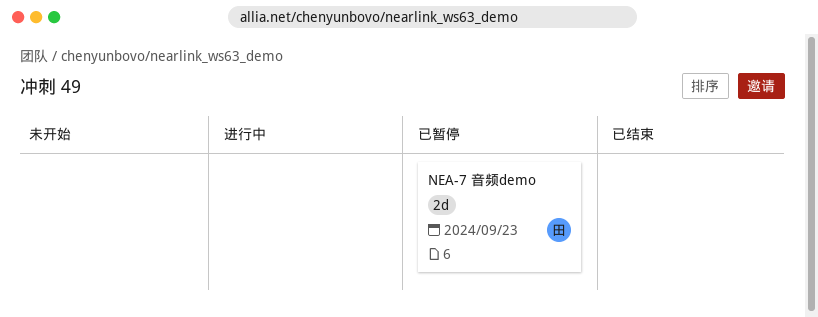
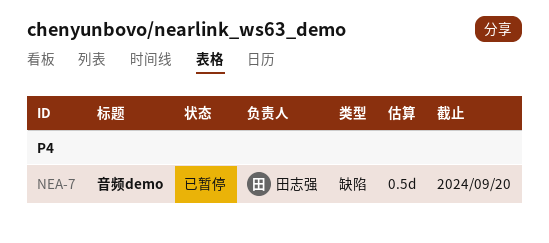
NEA-7, estimate: 2d -> 0.5d
NEA-7, due: Sep 23 -> Sep 20

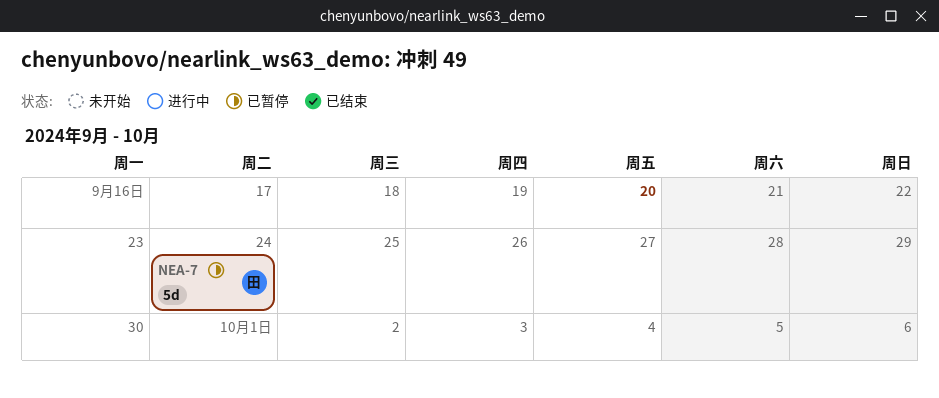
NEA-7, estimate: 0.5d -> 5d
NEA-7, due: Sep 20 -> Sep 24

